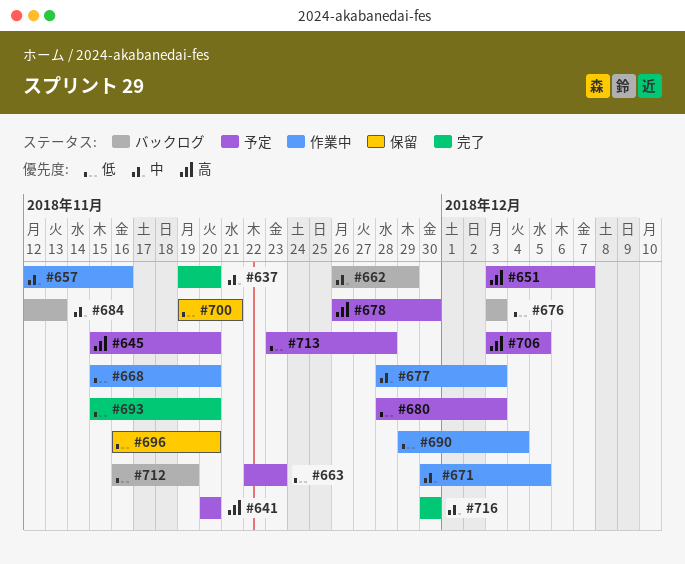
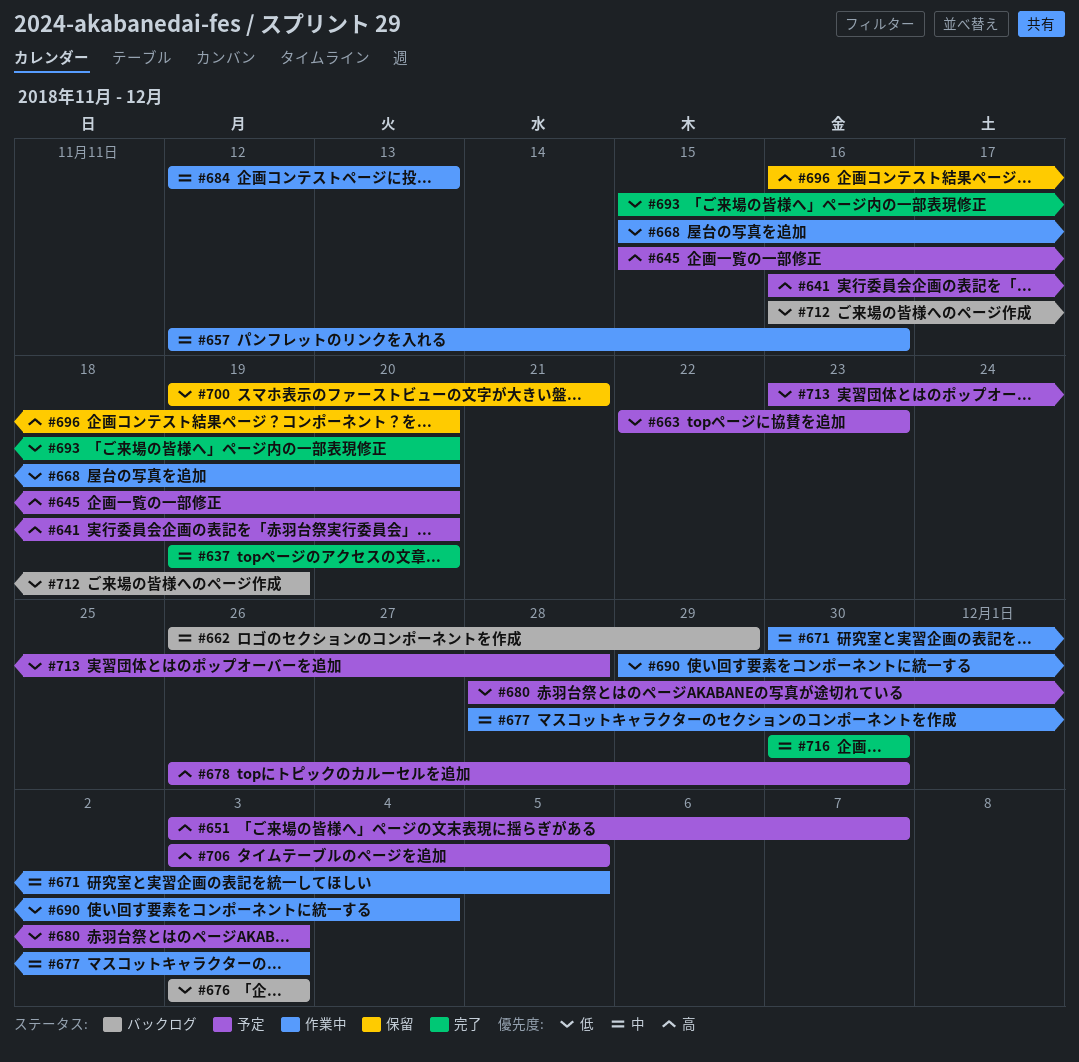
#641, start: Nov 20 -> Nov 16
#684, status: バックログ -> 作業中
#696, priority: 低 -> 高

